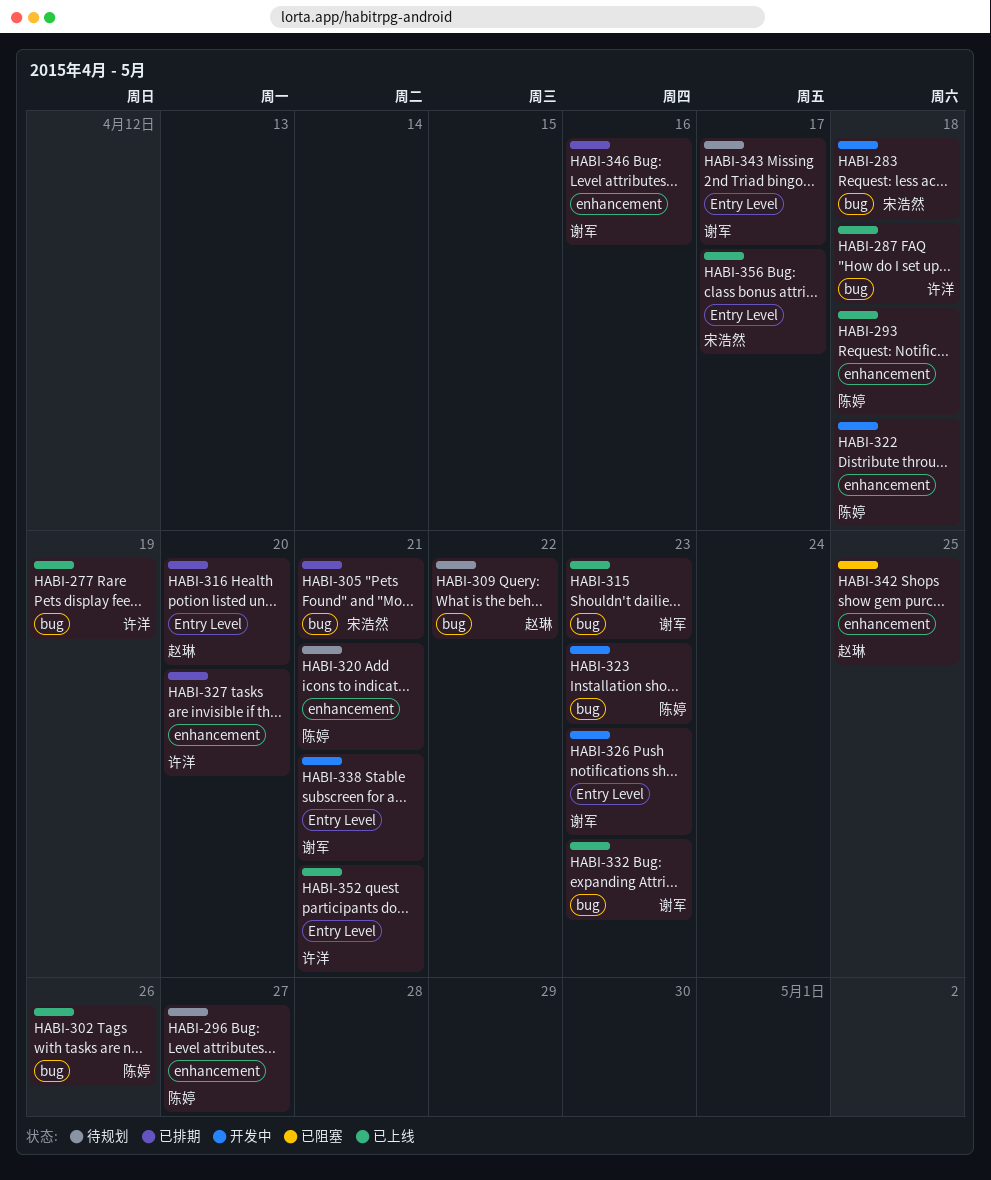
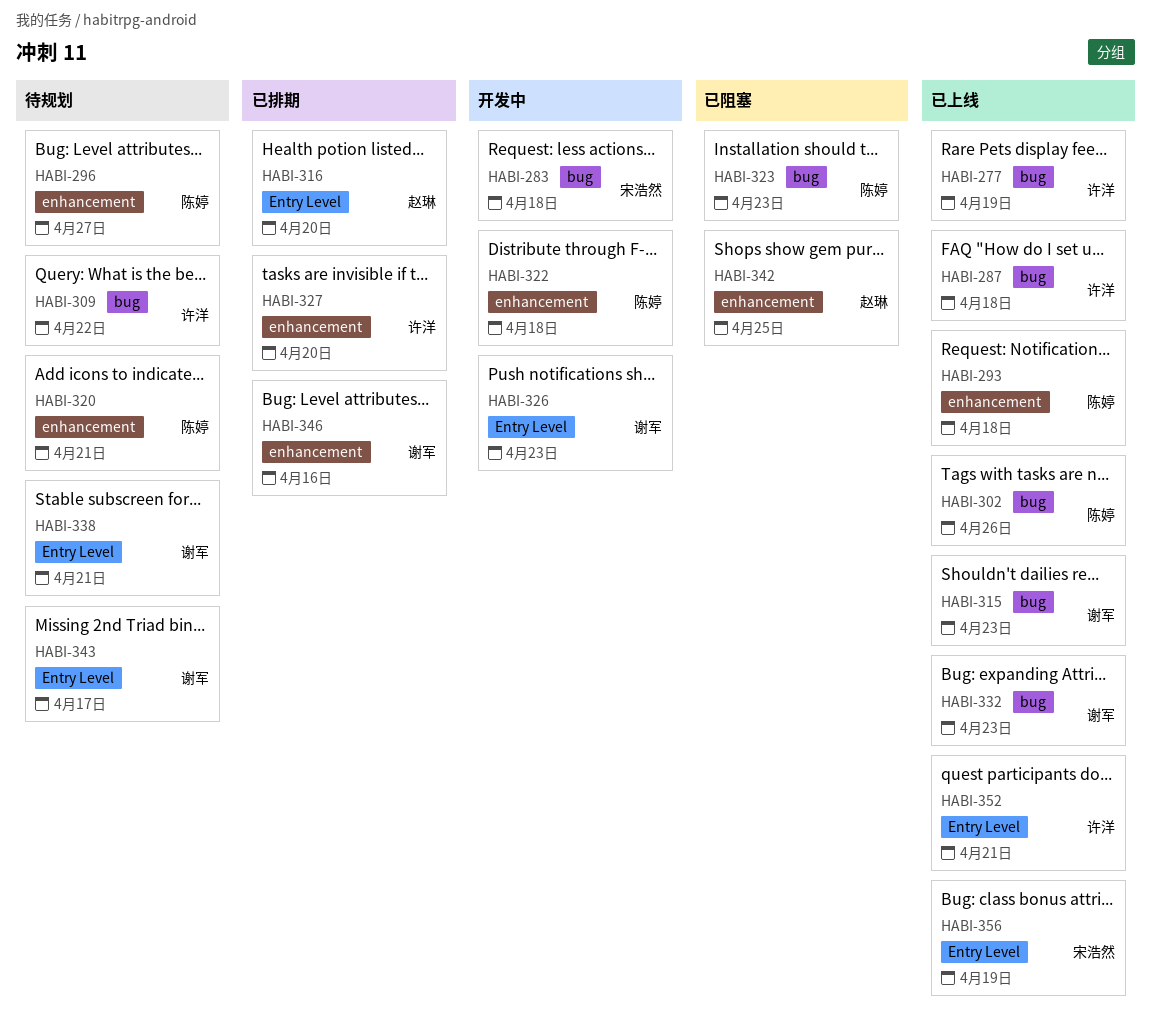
HABI-305: present -> none
HABI-309, owner: 赵琳 -> 许洋
HABI-323, status: 开发中 -> 已阻塞
HABI-338, status: 开发中 -> 待规划
HABI-356, due: Apr 17 -> Apr 19

